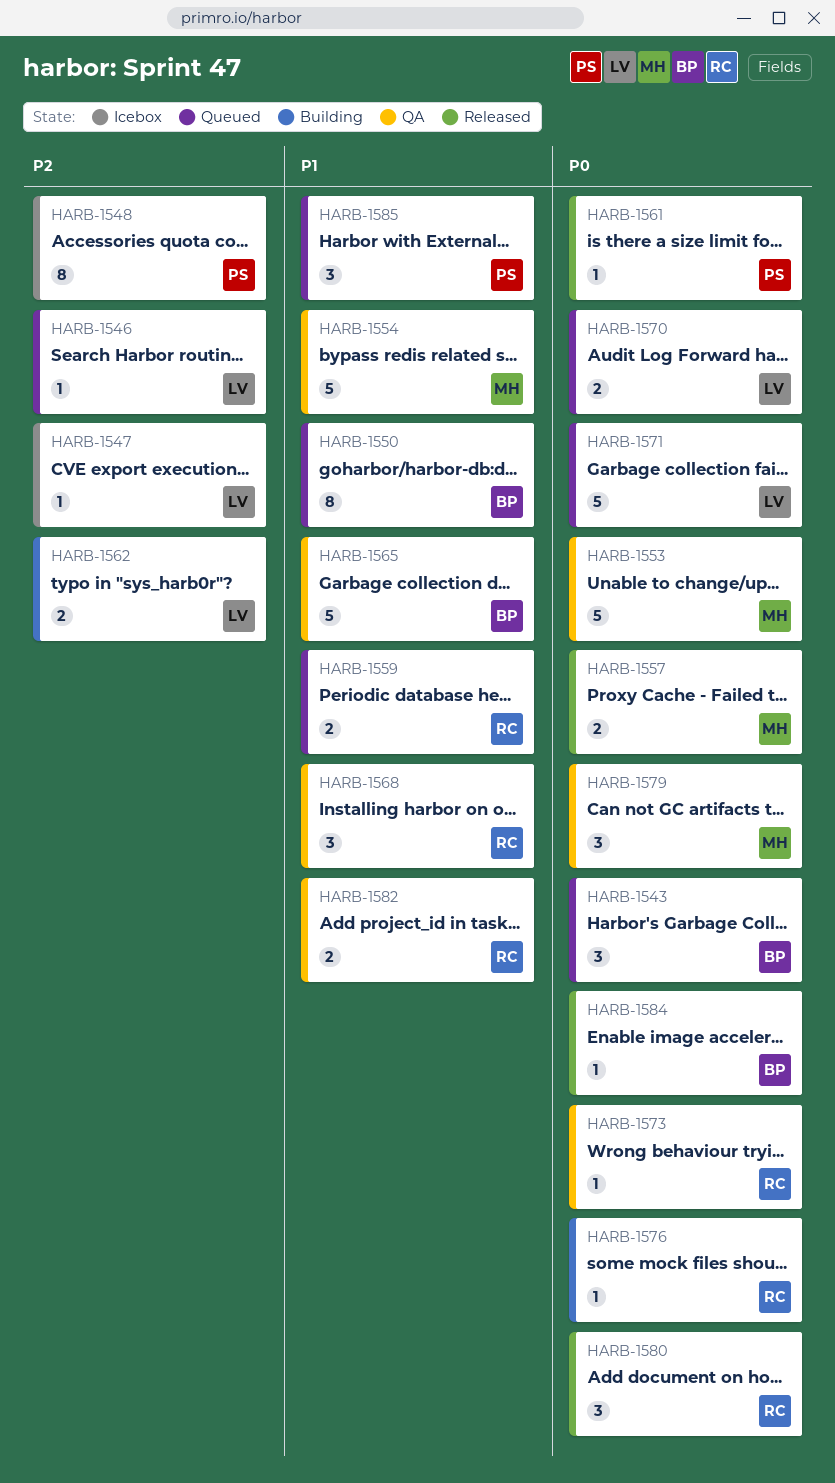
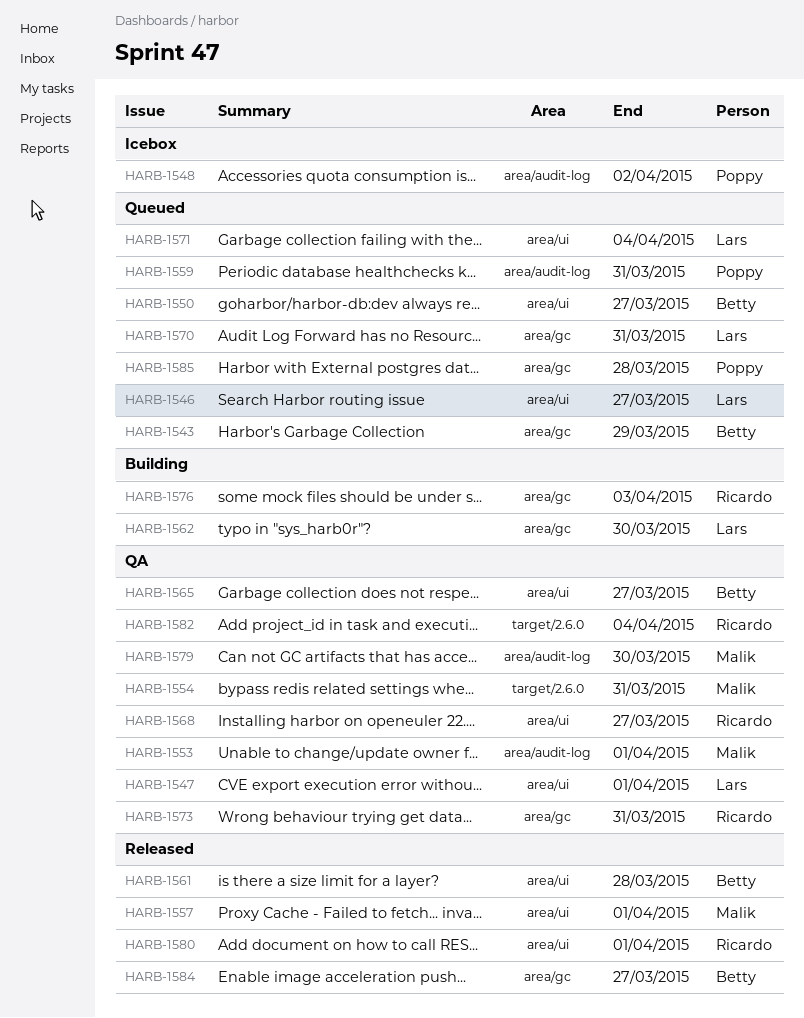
HARB-1547, status: Icebox -> QA
HARB-1559, owner: Ricardo -> Poppy
HARB-1561, owner: Poppy -> Betty

